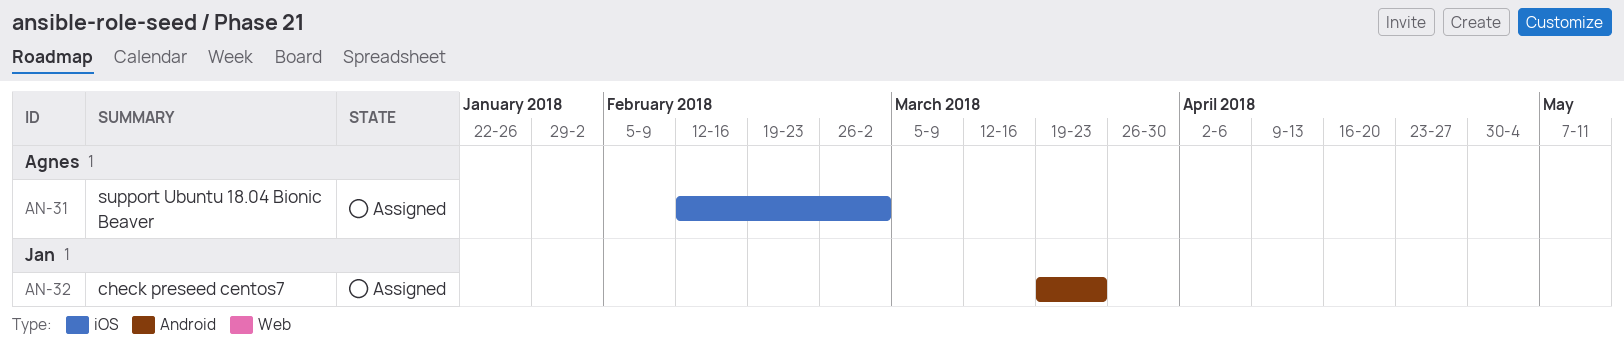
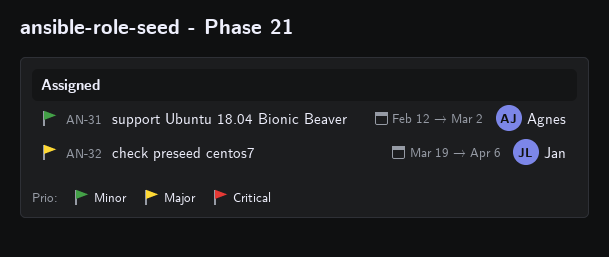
AN-32, due: Mar 23 -> Apr 6

